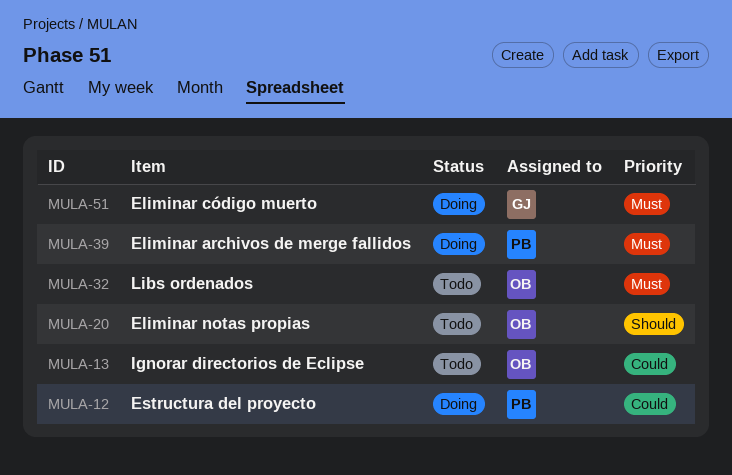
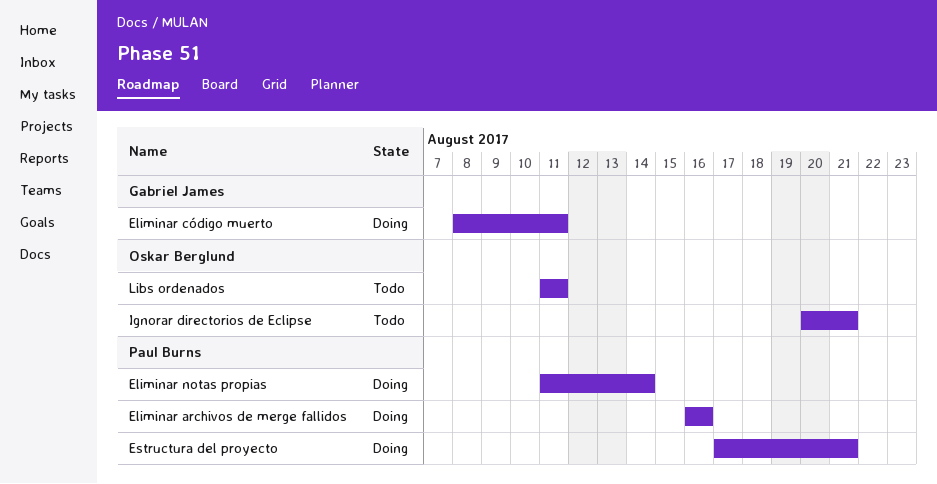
Eliminar notas propias, status: Todo -> Doing
Eliminar notas propias, owner: Oskar Berglund -> Paul Burns

